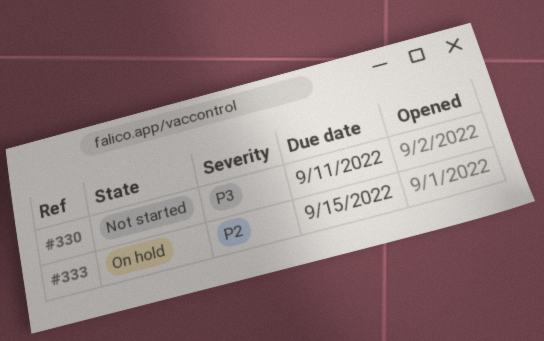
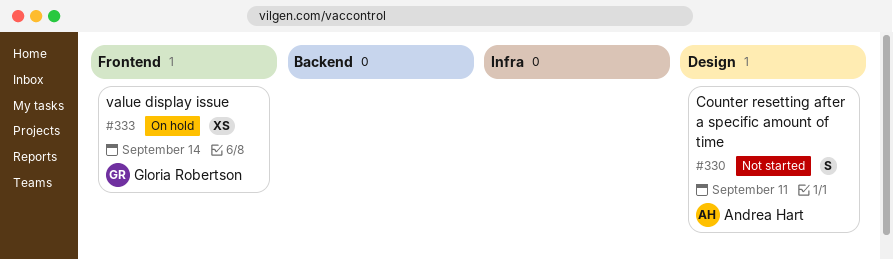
#333, due: Sep 15 -> Sep 14

